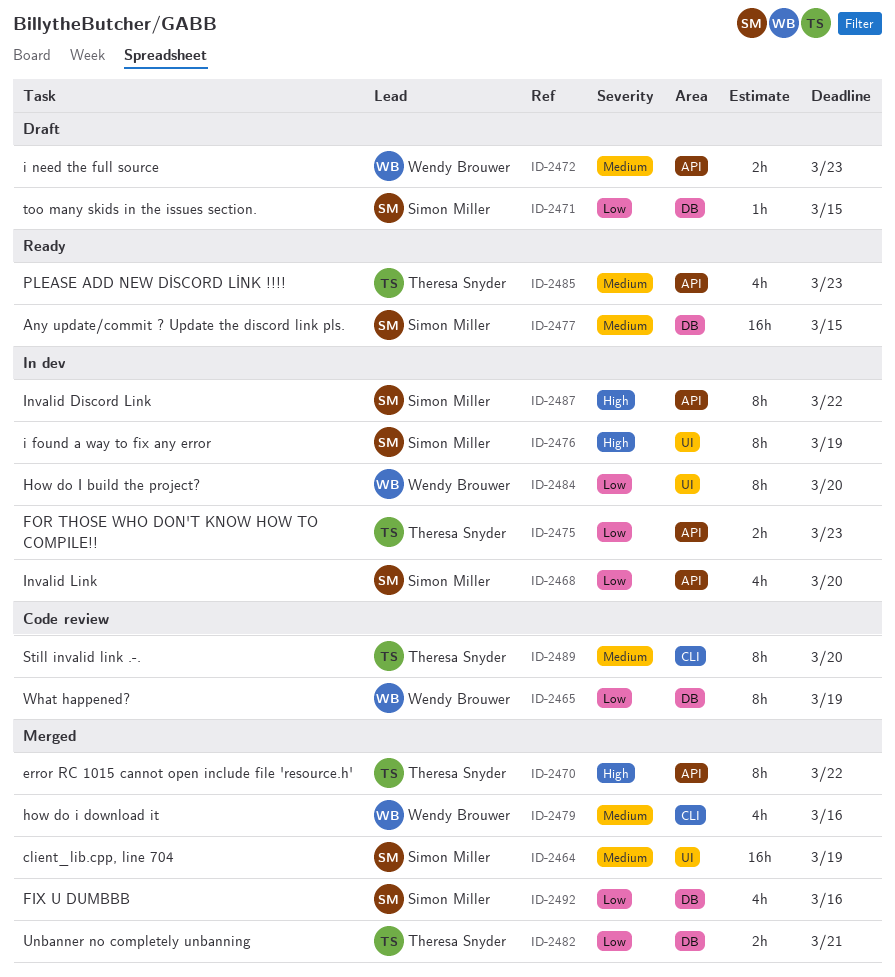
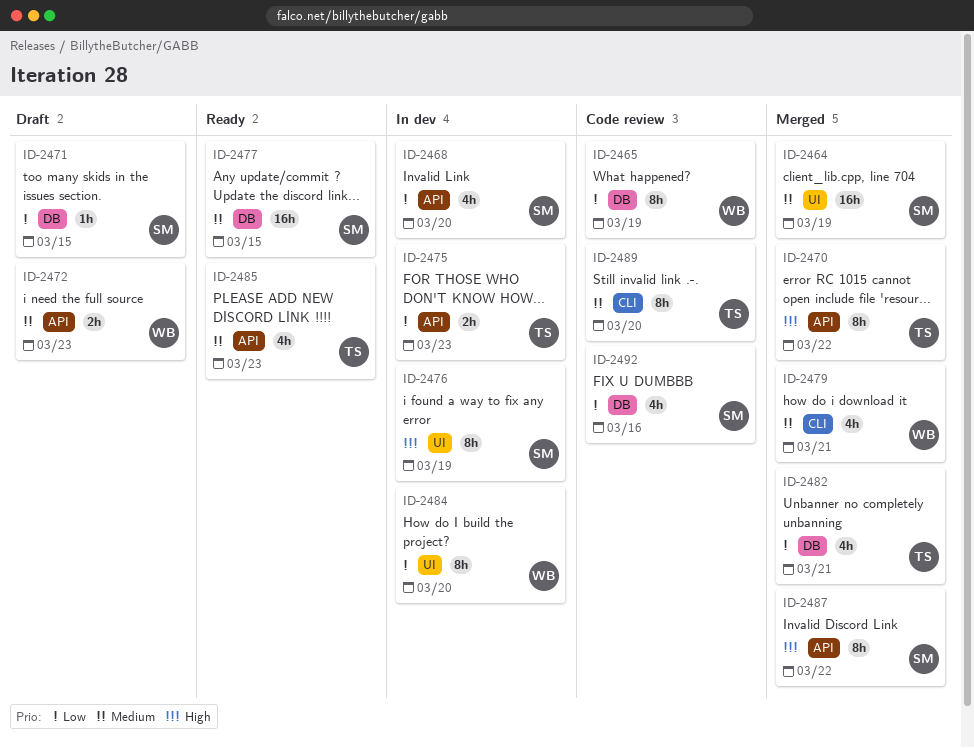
ID-2479, due: Mar 16 -> Mar 21
ID-2482, estimate: 2h -> 4h
ID-2487, status: In dev -> Merged
ID-2492, status: Merged -> Code review

